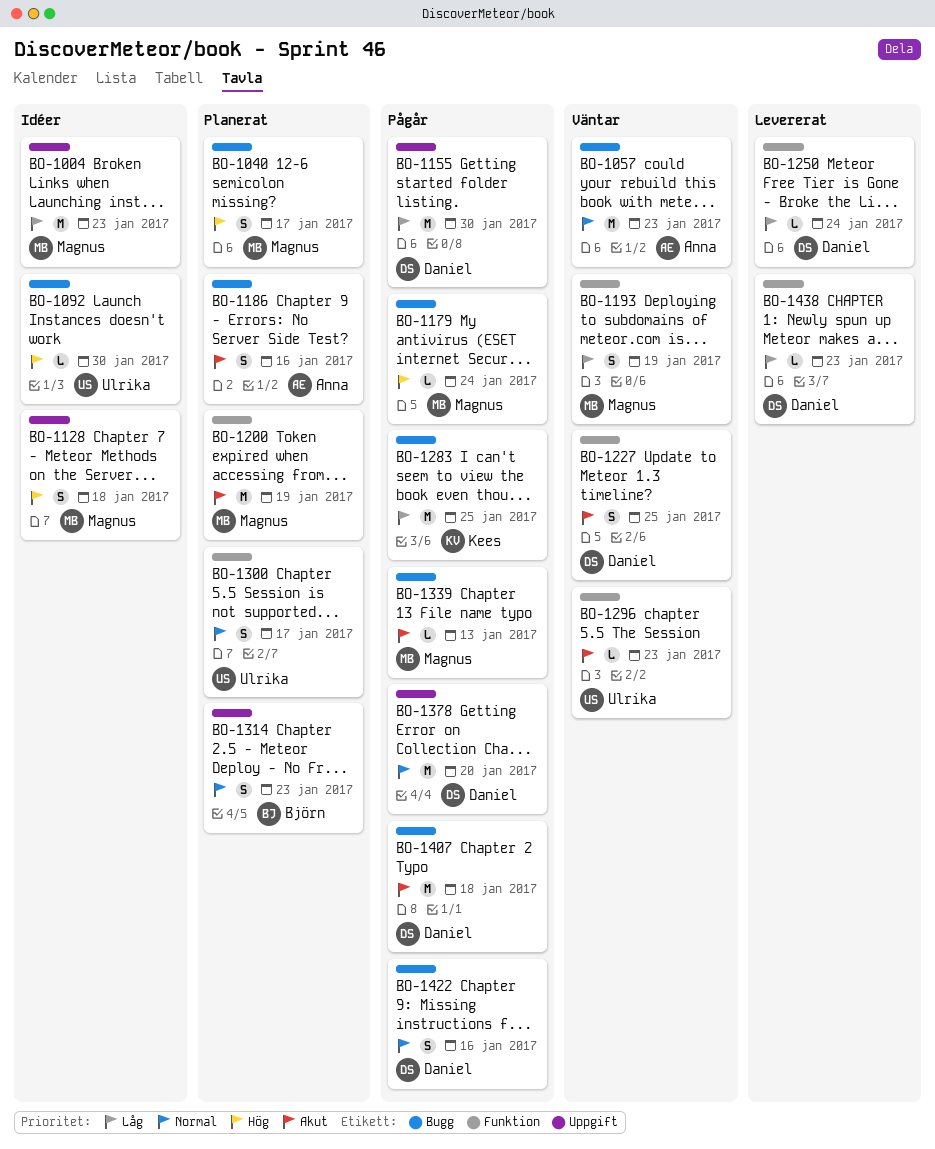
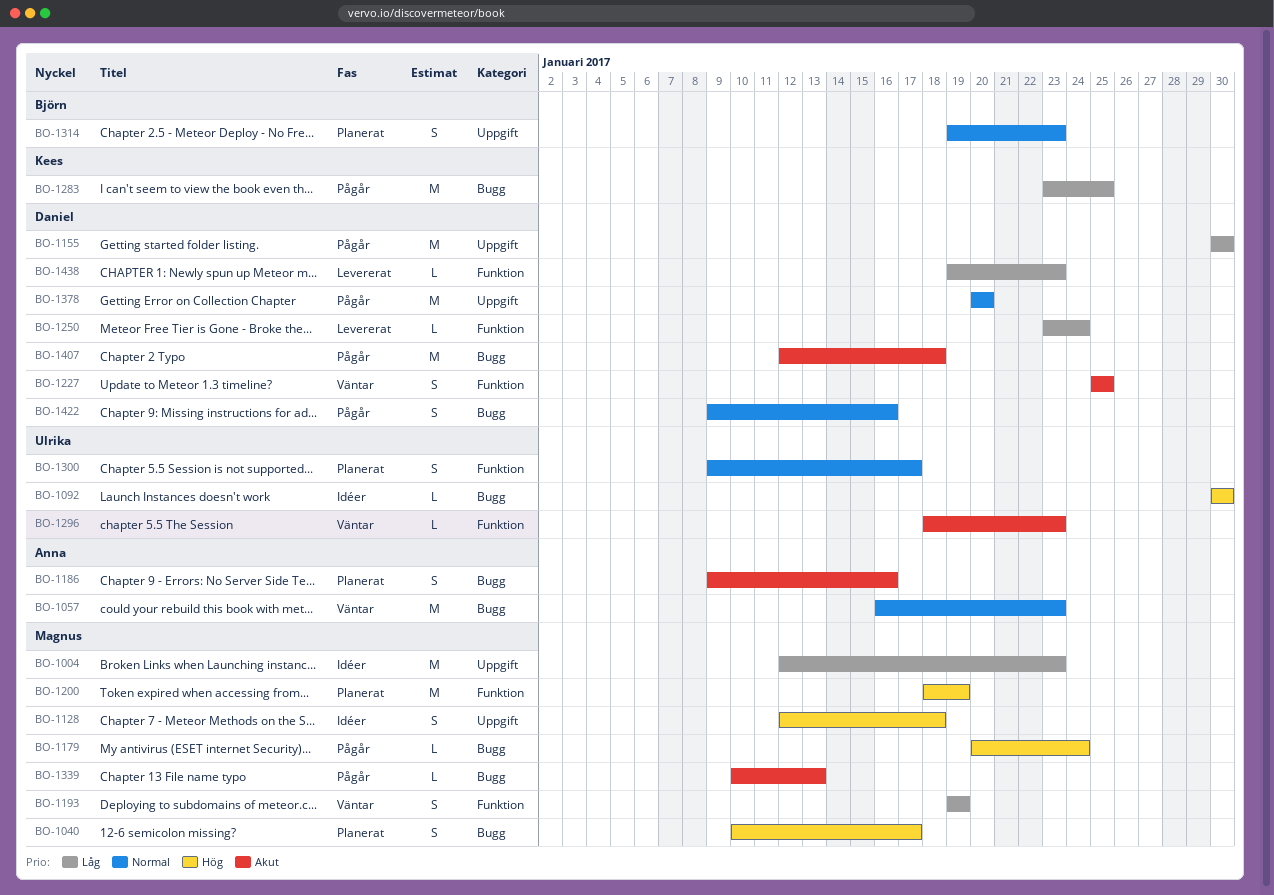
BO-1200, priority: Akut -> Hög

